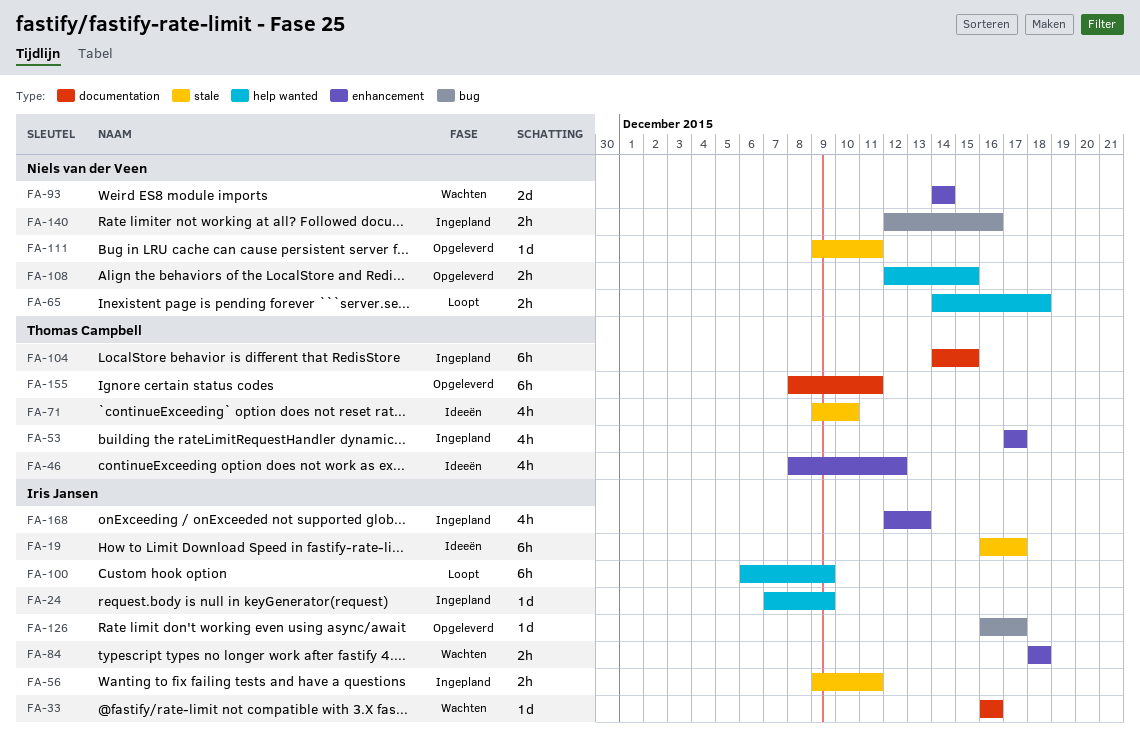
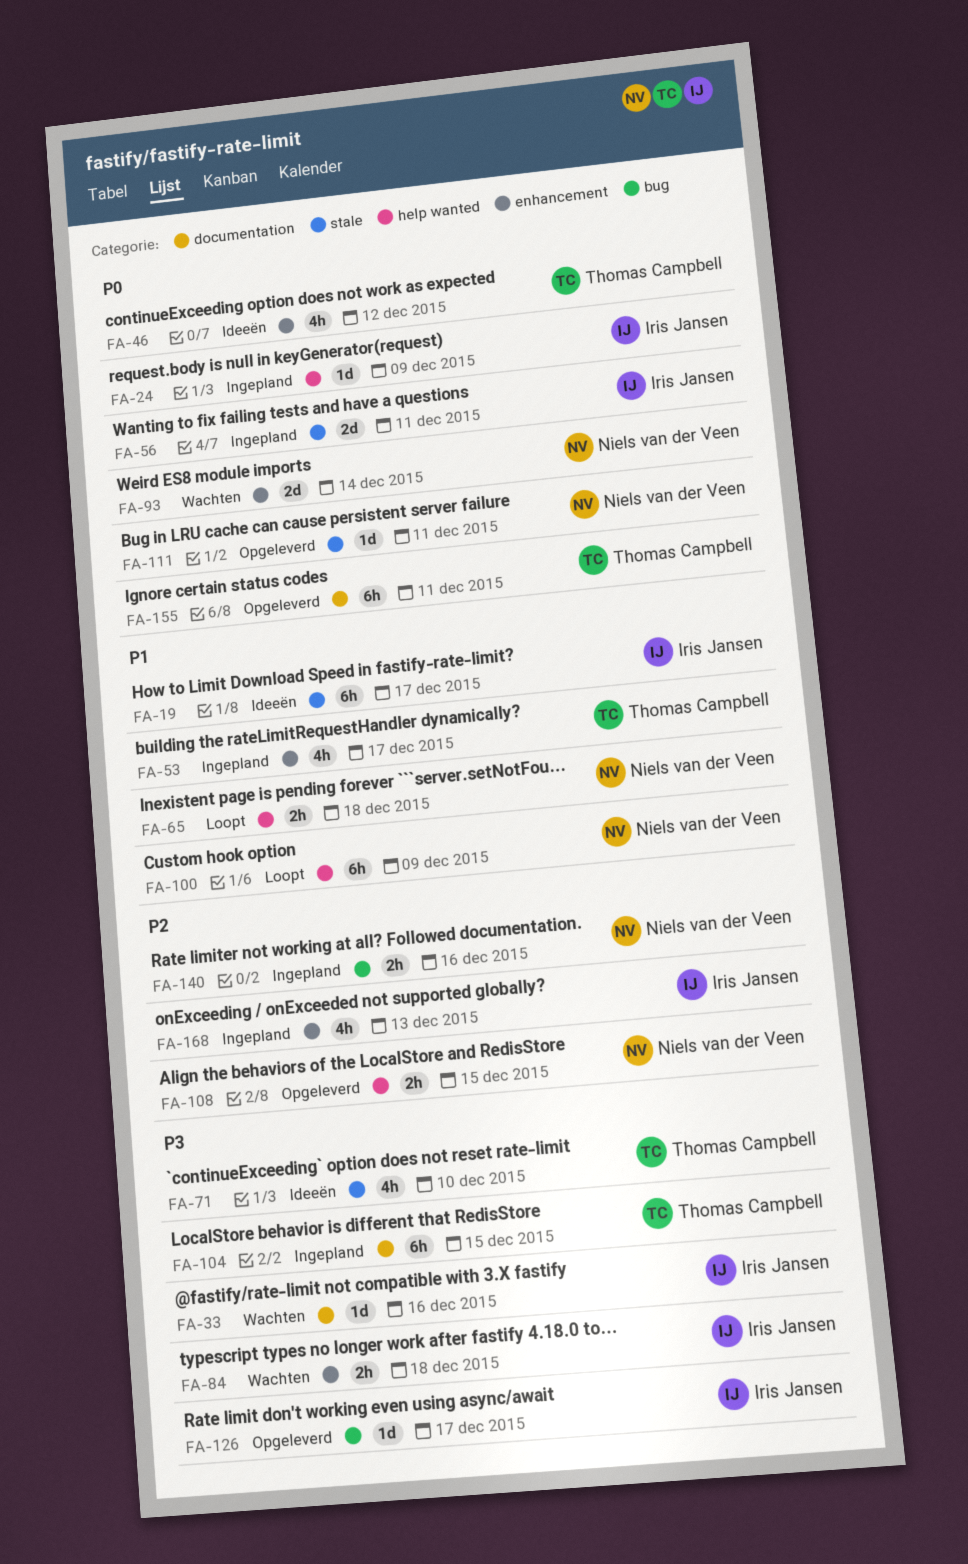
FA-56, estimate: 2h -> 2d
FA-100, owner: Iris Jansen -> Niels van der Veen

